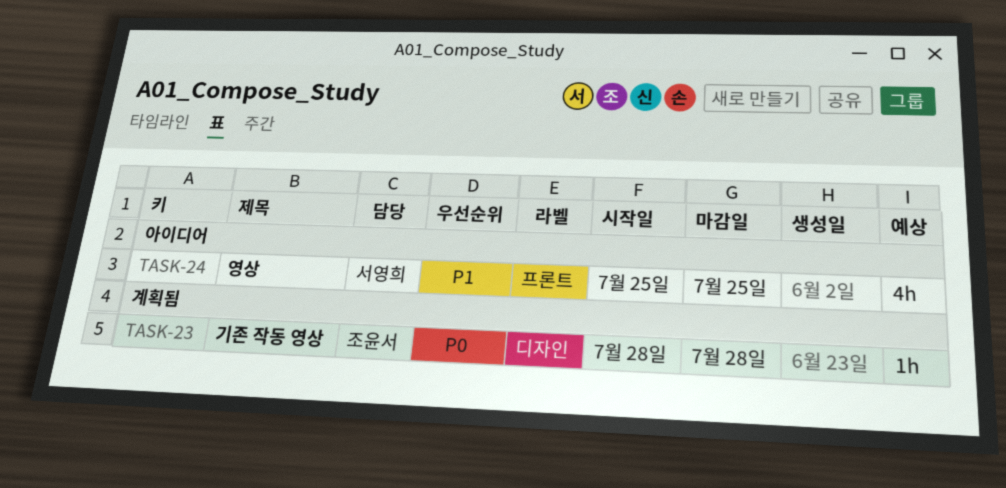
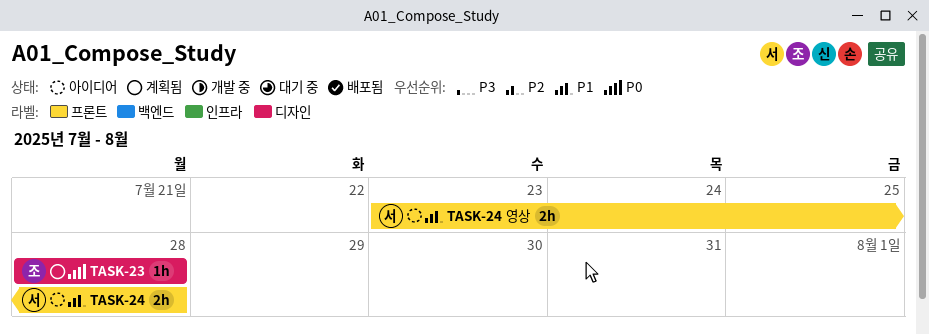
TASK-24, estimate: 4h -> 2h
TASK-24, start: Jul 25 -> Jul 23
TASK-24, due: Jul 25 -> Jul 28

